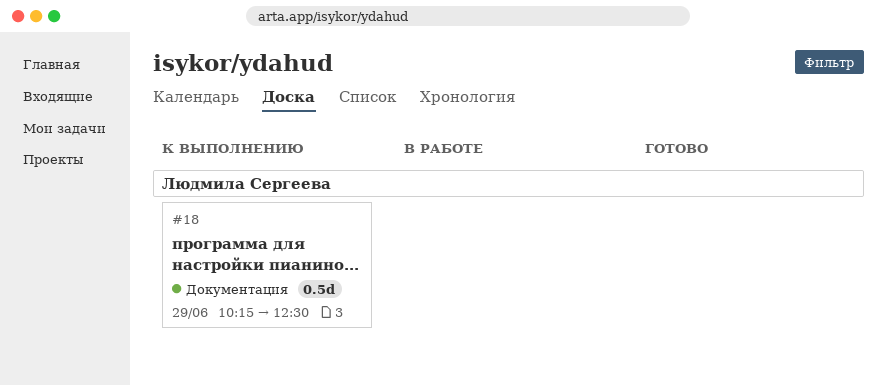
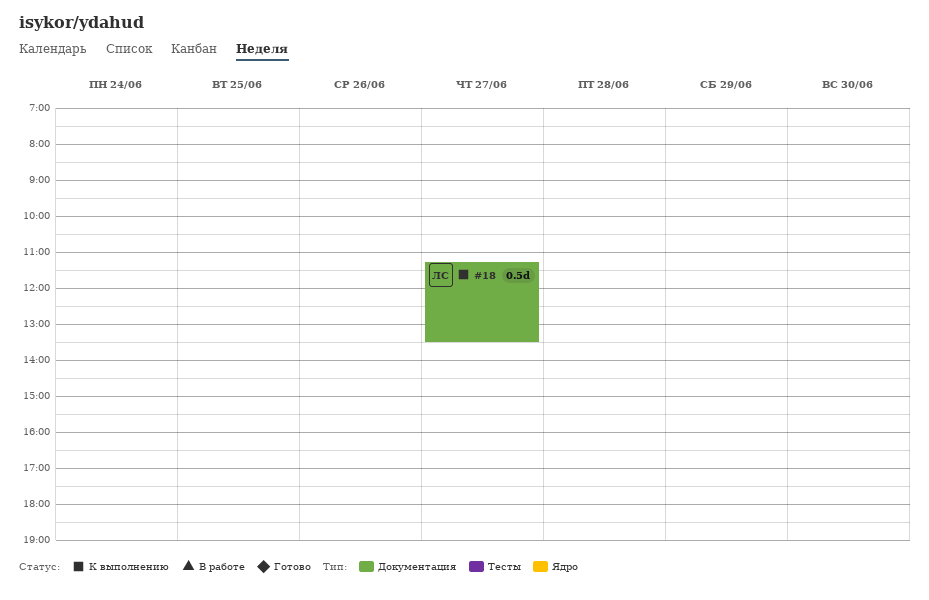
#18, day: Jun 29 -> Jun 27
#18, begins: 10:15 -> 11:15
#18, ends: 12:30 -> 13:30

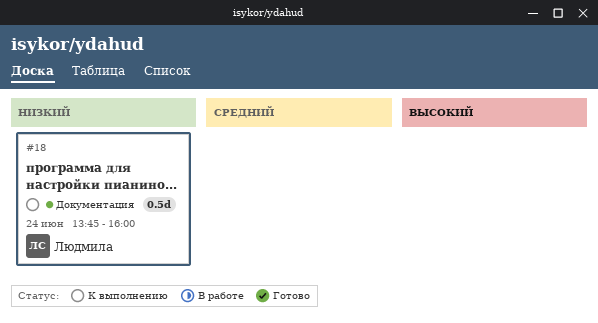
#18, day: Jun 27 -> Jun 24
#18, begins: 11:15 -> 13:45
#18, ends: 13:30 -> 16:00

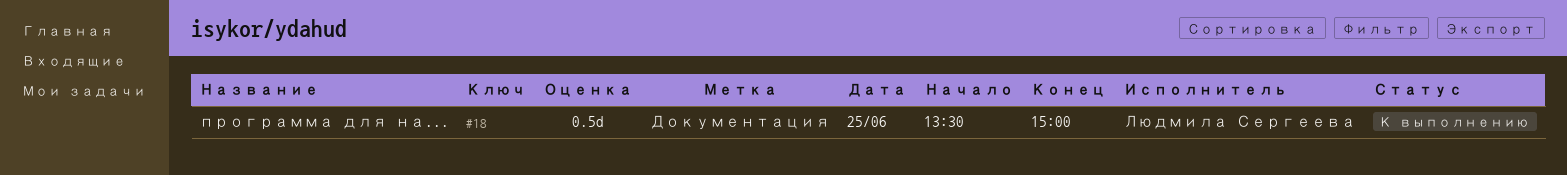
#18, day: Jun 24 -> Jun 25
#18, begins: 13:45 -> 13:30
#18, ends: 16:00 -> 15:00

